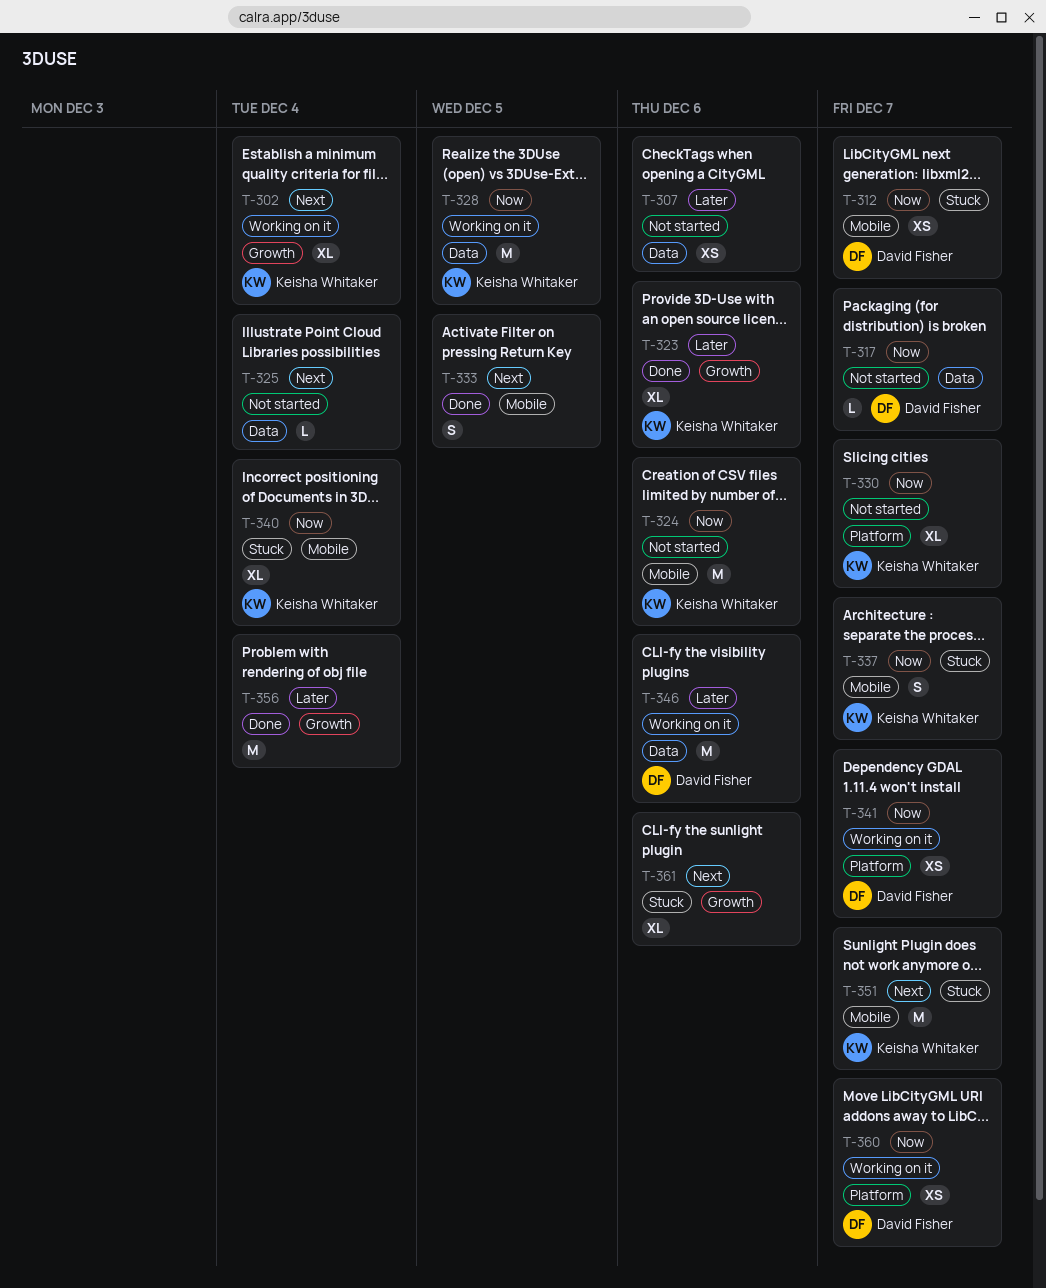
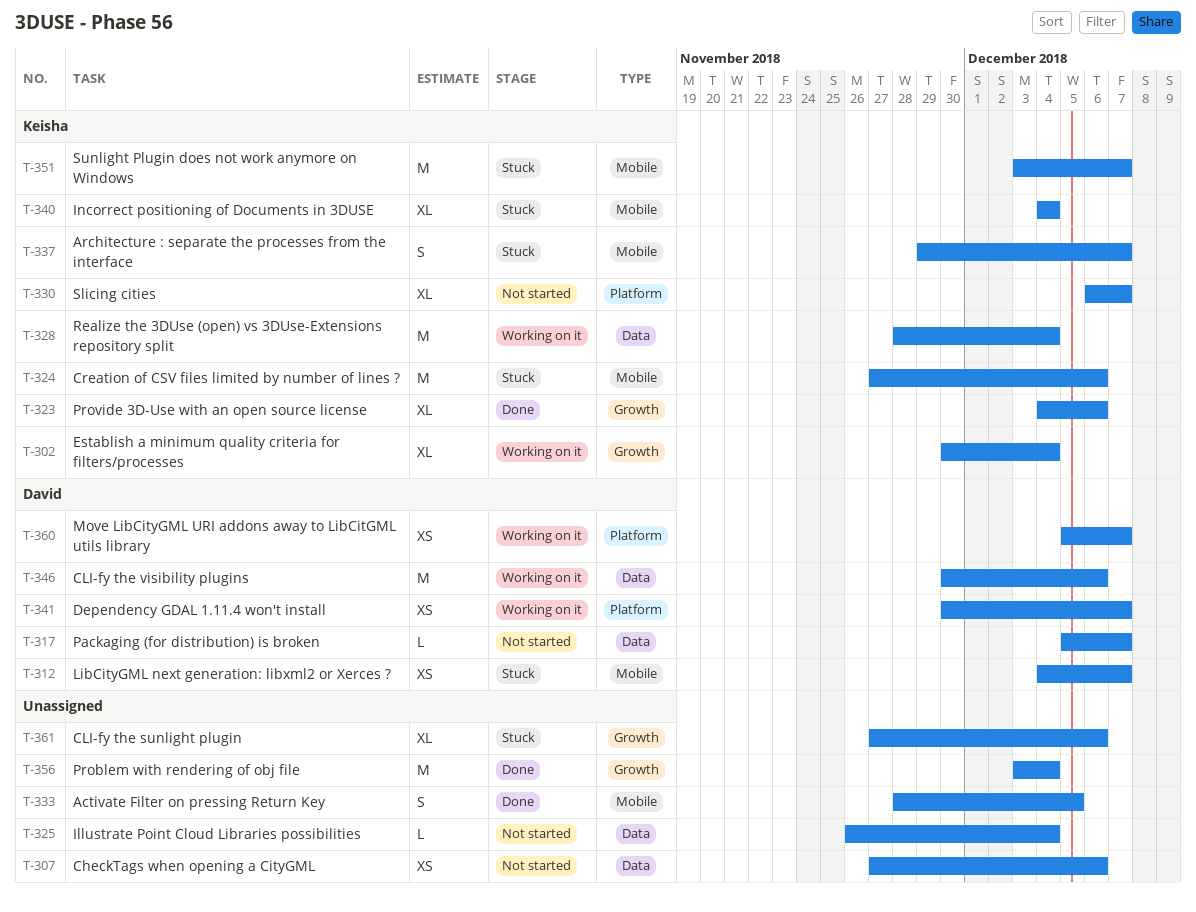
T-324, status: Not started -> Stuck
T-328, due: Dec 5 -> Dec 4

